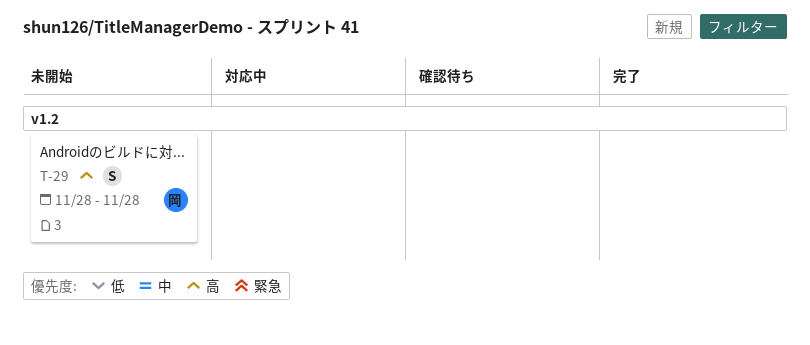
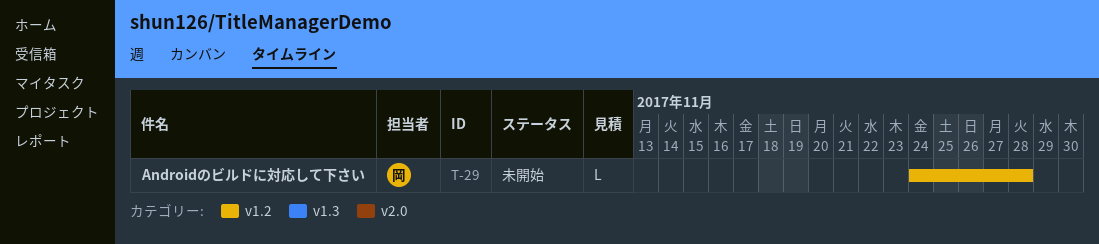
T-29, estimate: S -> L
T-29, start: Nov 28 -> Nov 24

